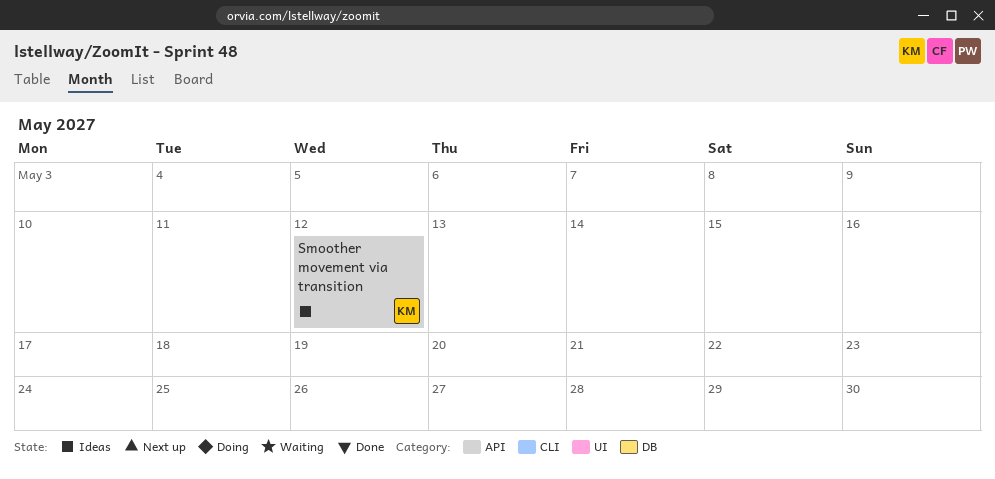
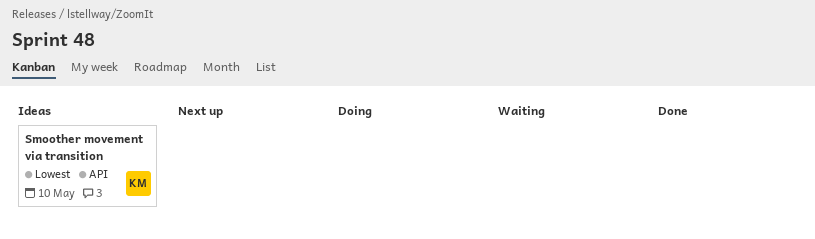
Smoother movement via transition, due: May 12 -> May 10

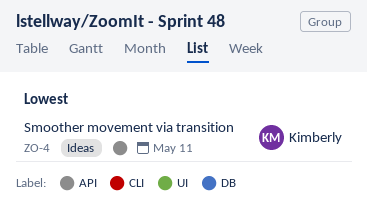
Smoother movement via transition, due: May 10 -> May 11

